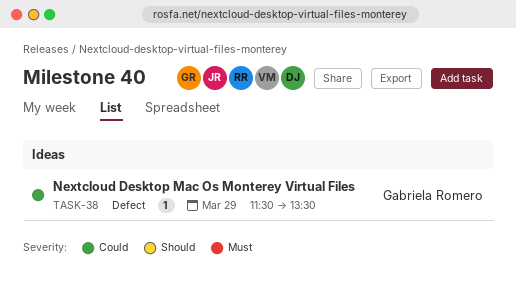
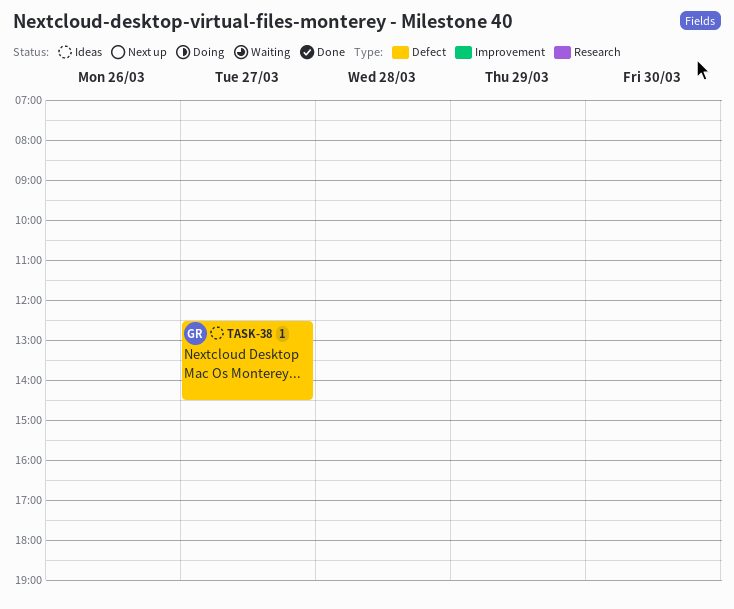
TASK-38, day: Mar 29 -> Mar 27
TASK-38, begins: 11:30 -> 12:30
TASK-38, ends: 13:30 -> 14:30

